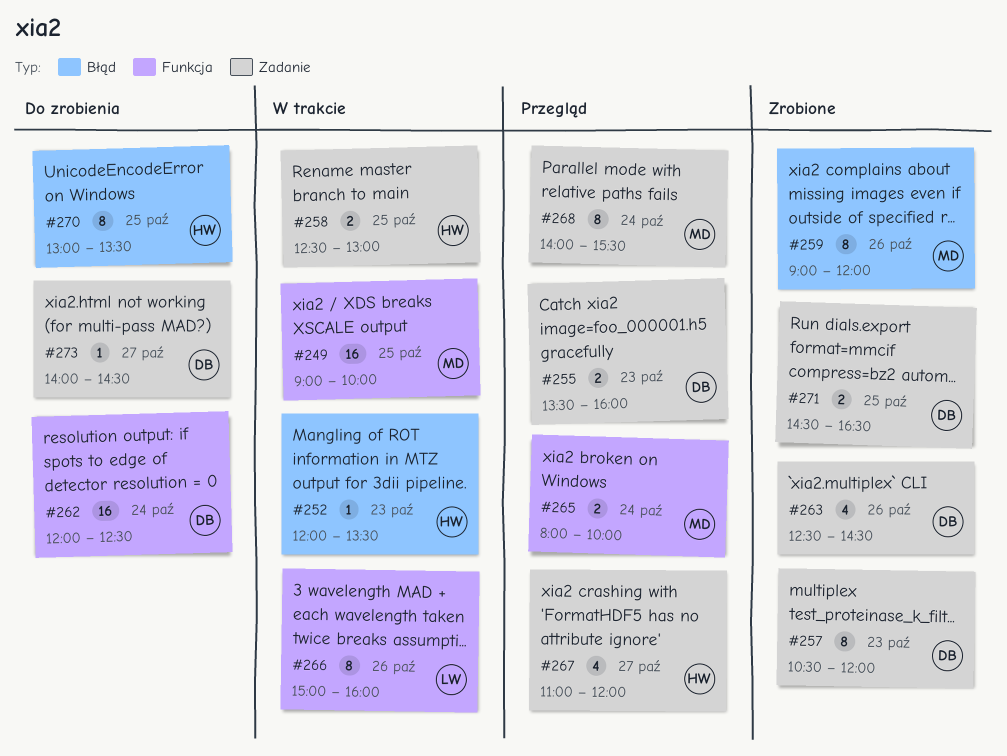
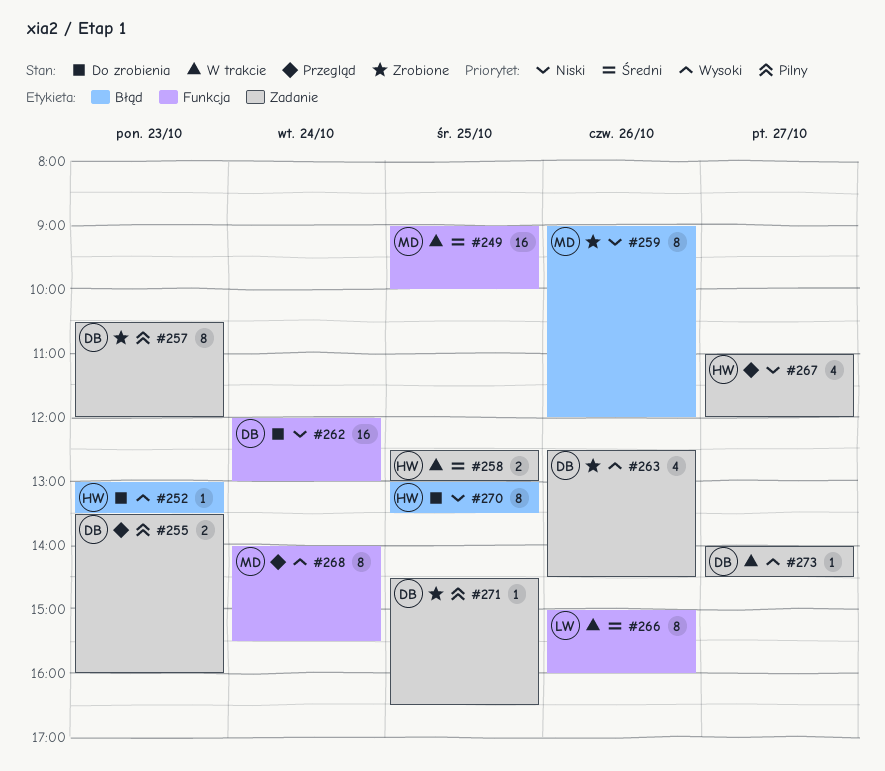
#252, status: W trakcie -> Do zrobienia
#252, begins: 12:00 -> 13:00
#262, ends: 12:30 -> 13:00
#265: present -> none
#268, label: Zadanie -> Funkcja
#271, estimate: 2 -> 1
#273, status: Do zrobienia -> W trakcie

